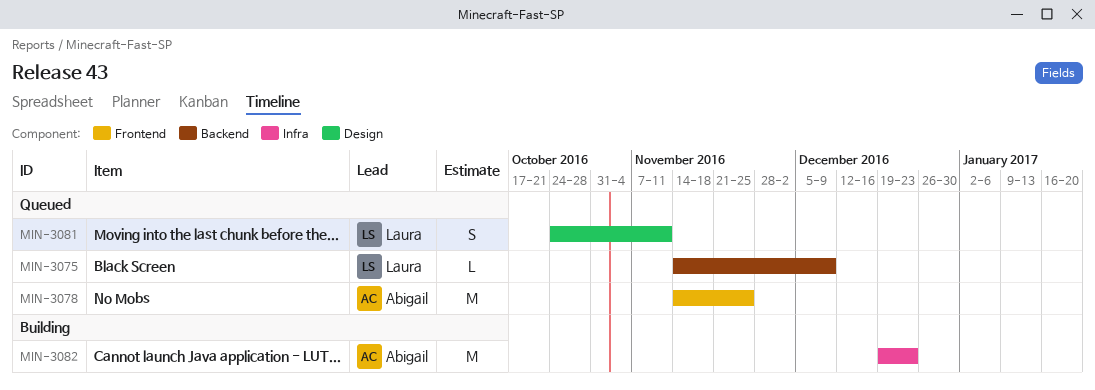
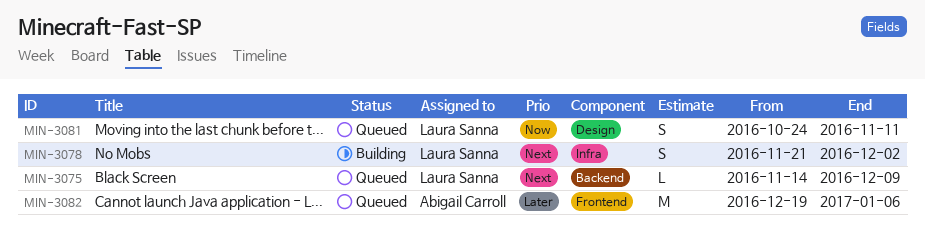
MIN-3078, status: Queued -> Building
MIN-3078, owner: Abigail Carroll -> Laura Sanna
MIN-3078, label: Frontend -> Infra
MIN-3078, estimate: M -> S
MIN-3078, start: Nov 14 -> Nov 21
MIN-3078, due: Nov 25 -> Dec 2
MIN-3082, status: Building -> Queued
MIN-3082, label: Infra -> Frontend
MIN-3082, due: Dec 23 -> Jan 6

